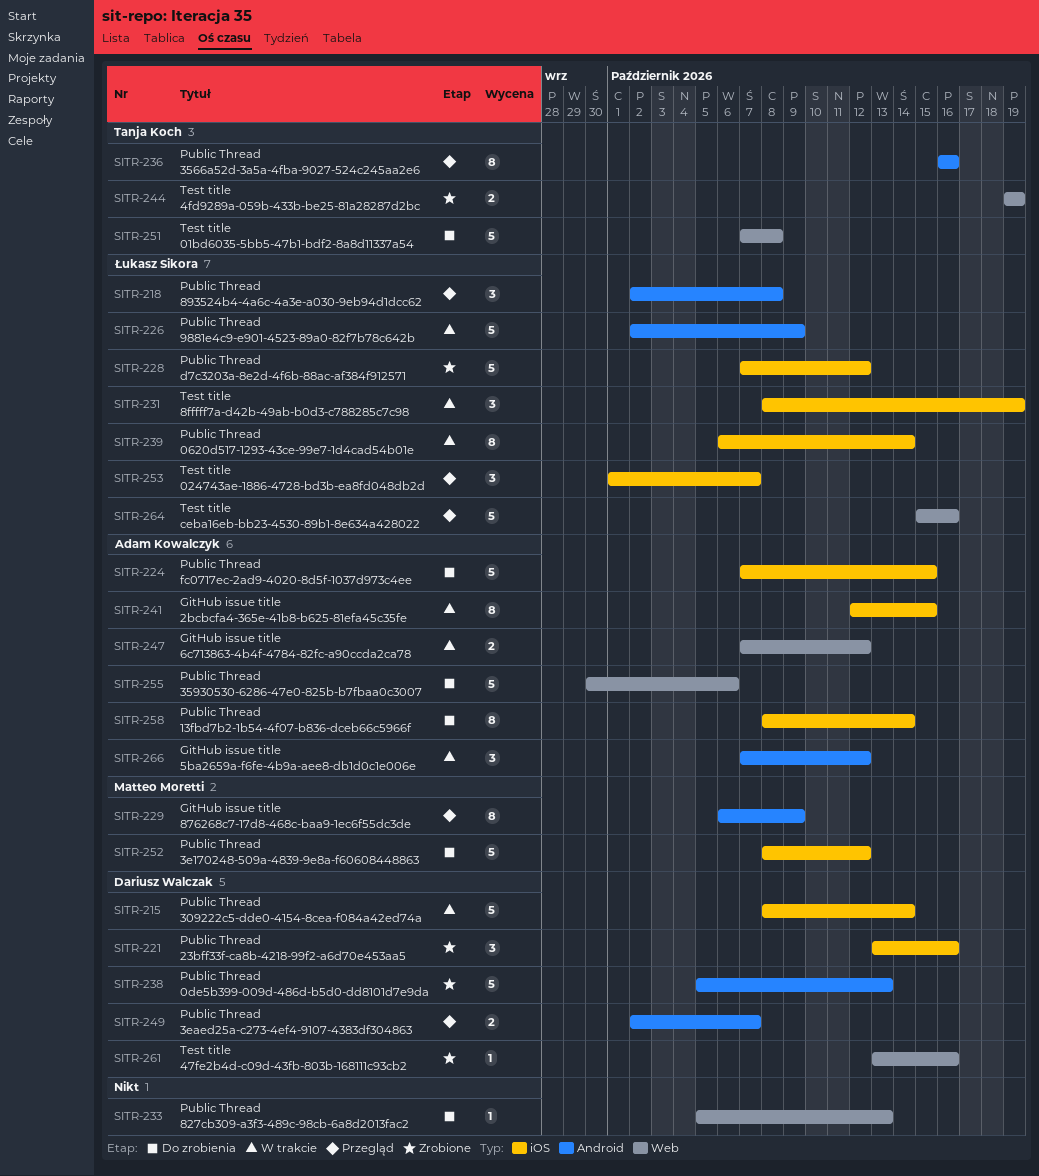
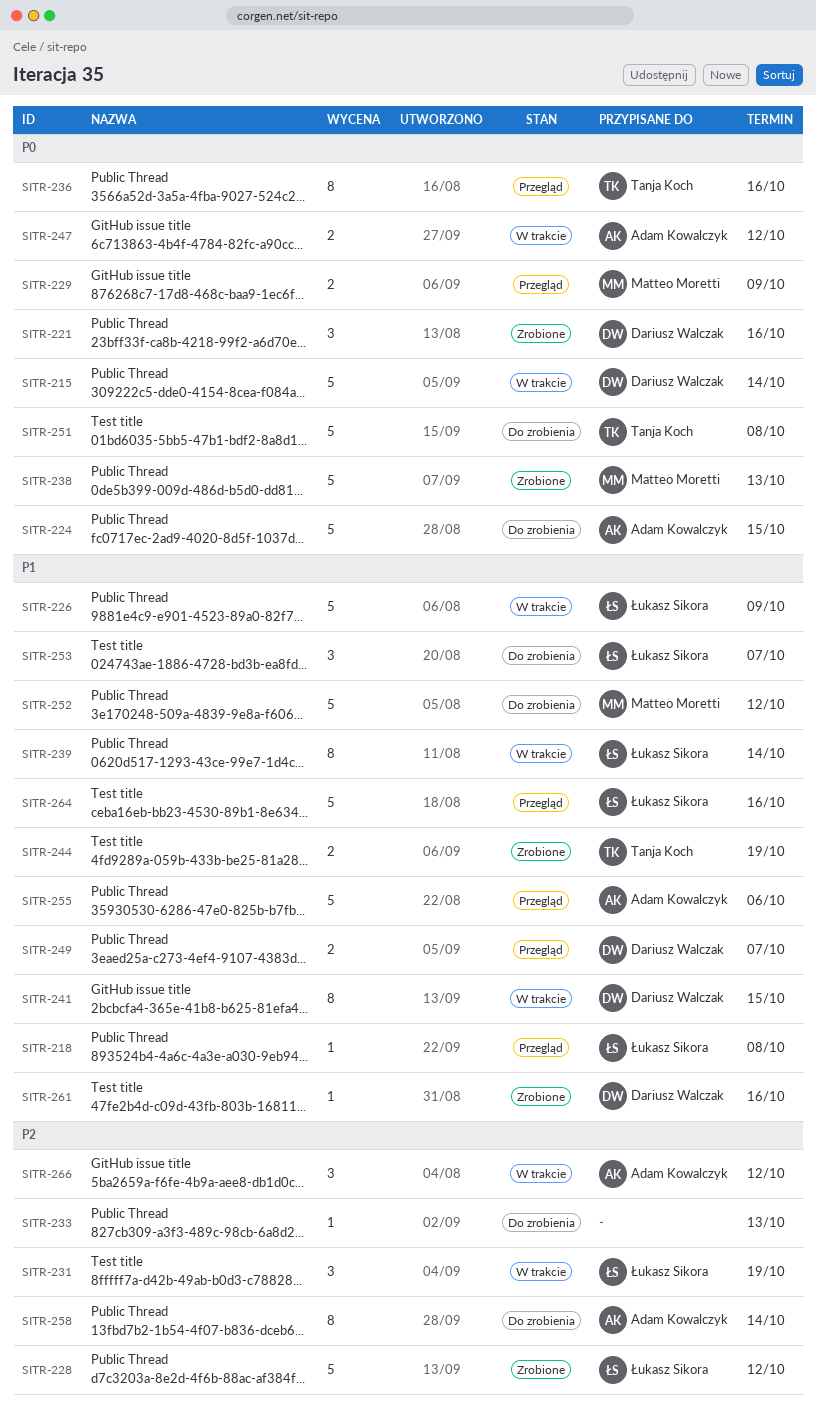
SITR-218, estimate: 3 -> 1
SITR-229, estimate: 8 -> 2
SITR-238, owner: Dariusz Walczak -> Matteo Moretti
SITR-241, owner: Adam Kowalczyk -> Dariusz Walczak
SITR-253, status: Przegląd -> Do zrobienia
SITR-255, status: Do zrobienia -> Przegląd

